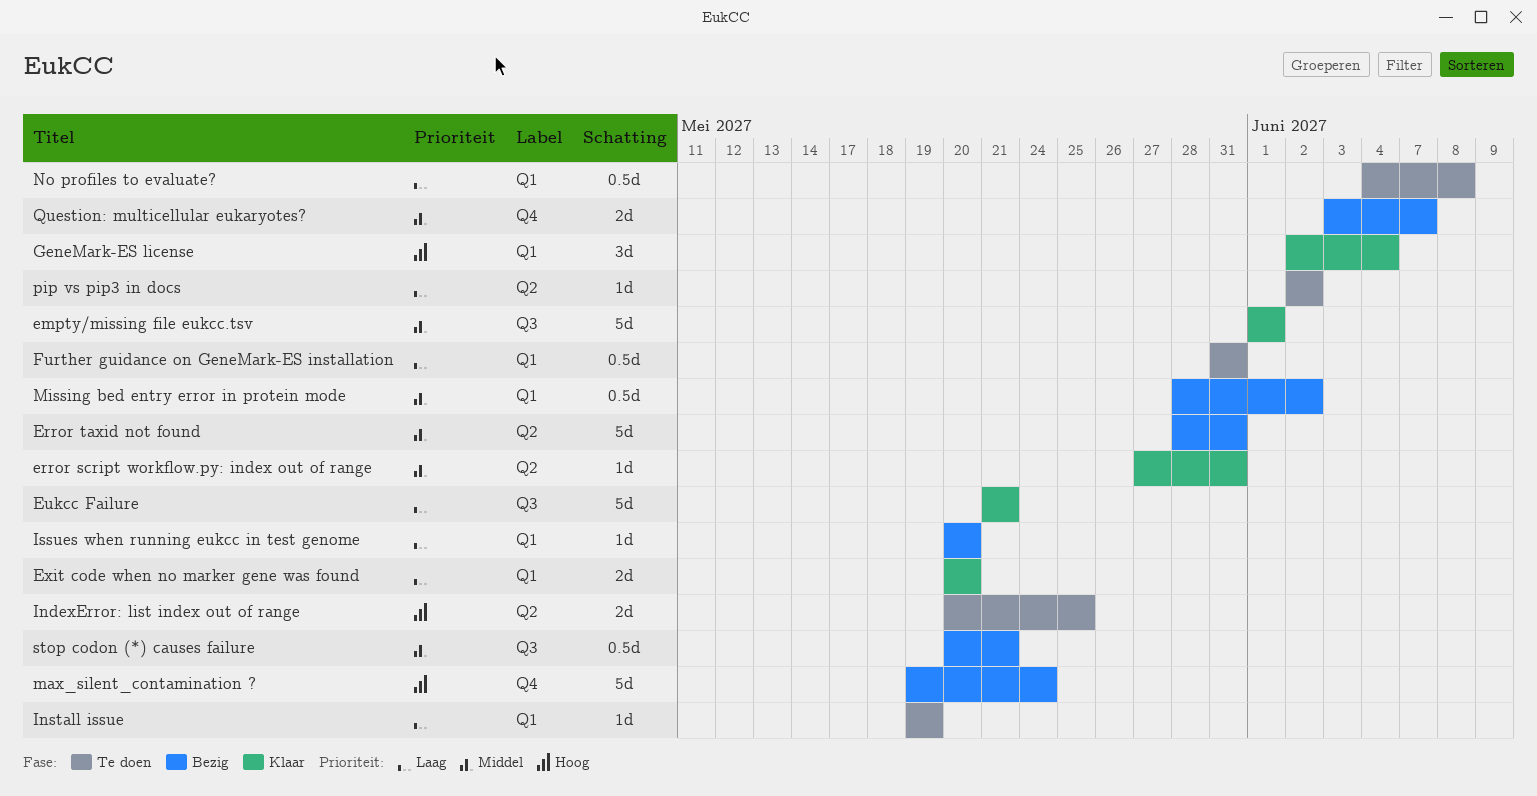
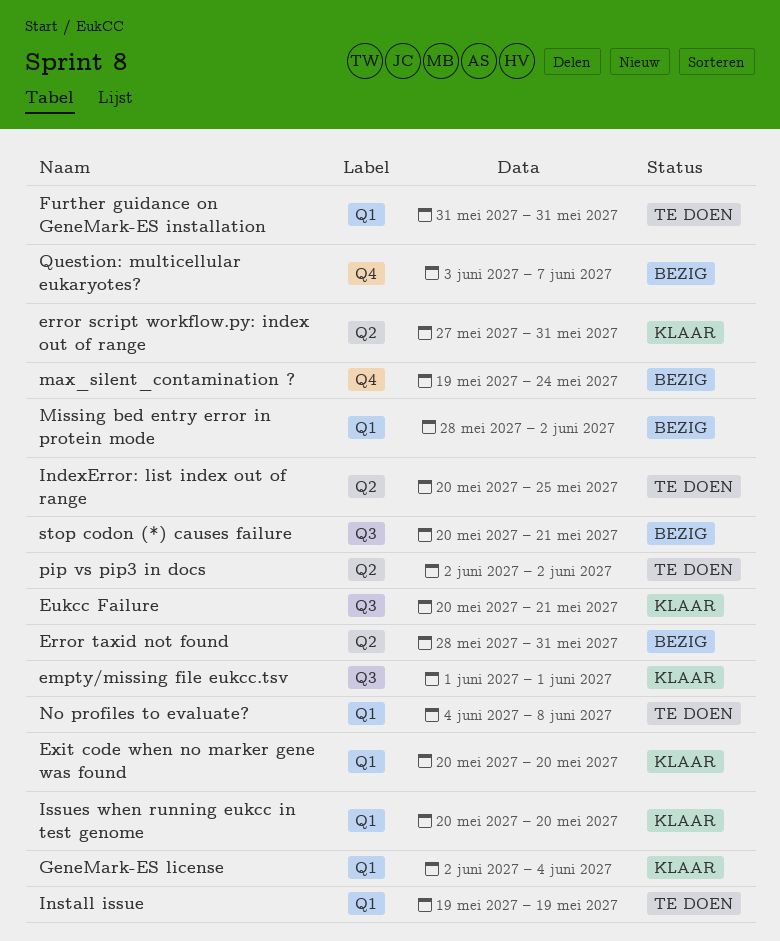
Eukcc Failure, start: May 21 -> May 20
Issues when running eukcc in test genome, status: Bezig -> Klaar

